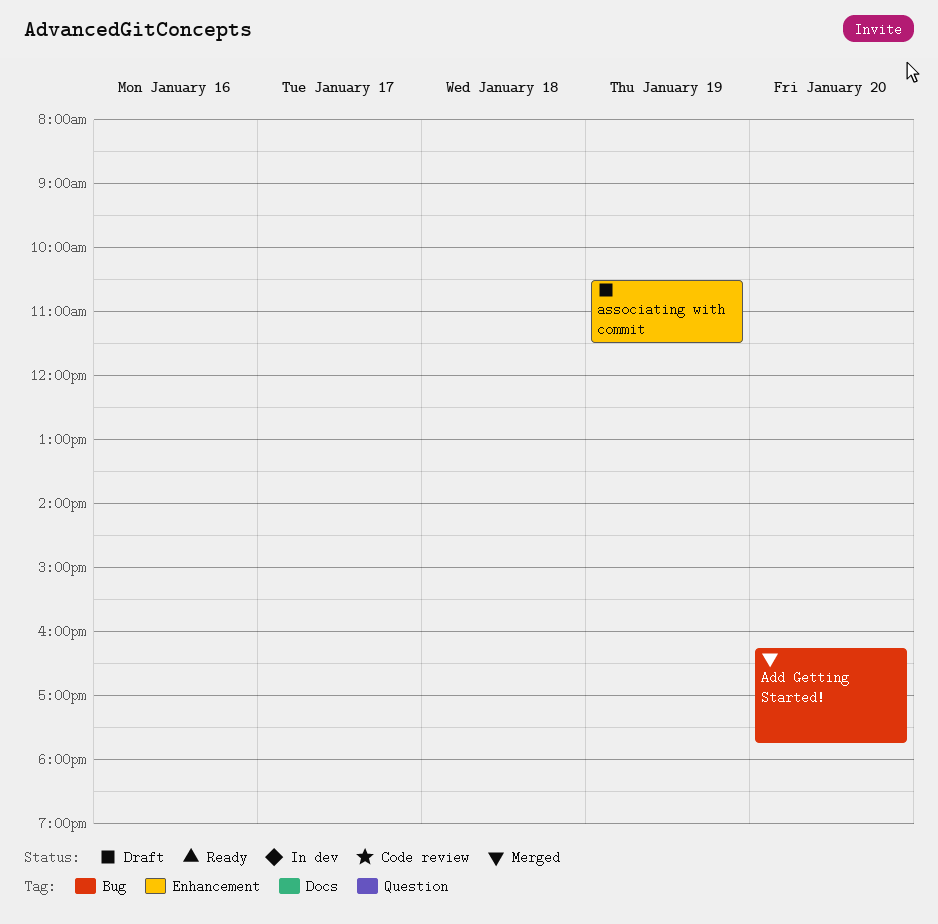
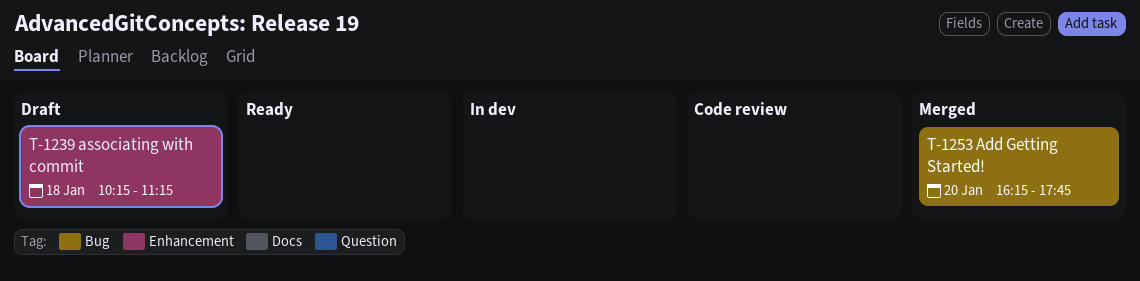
associating with commit, day: Jan 19 -> Jan 18
associating with commit, begins: 10:30 -> 10:15
associating with commit, ends: 11:30 -> 11:15

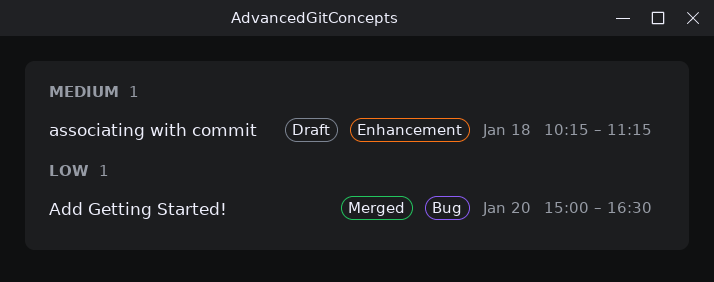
Add Getting Started!, begins: 16:15 -> 15:00
Add Getting Started!, ends: 17:45 -> 16:30

